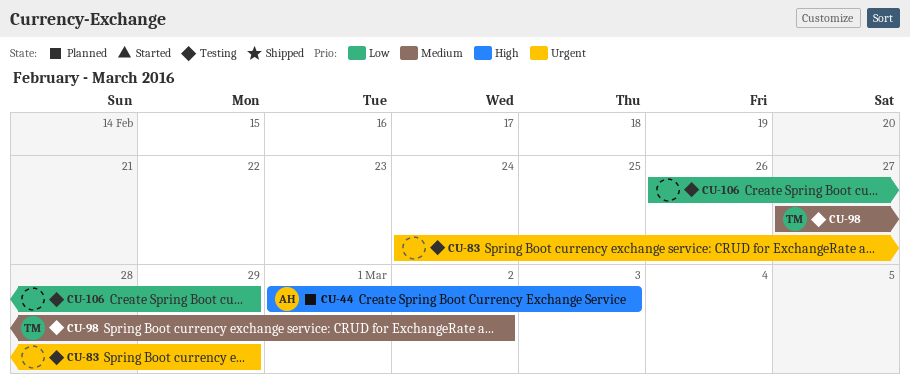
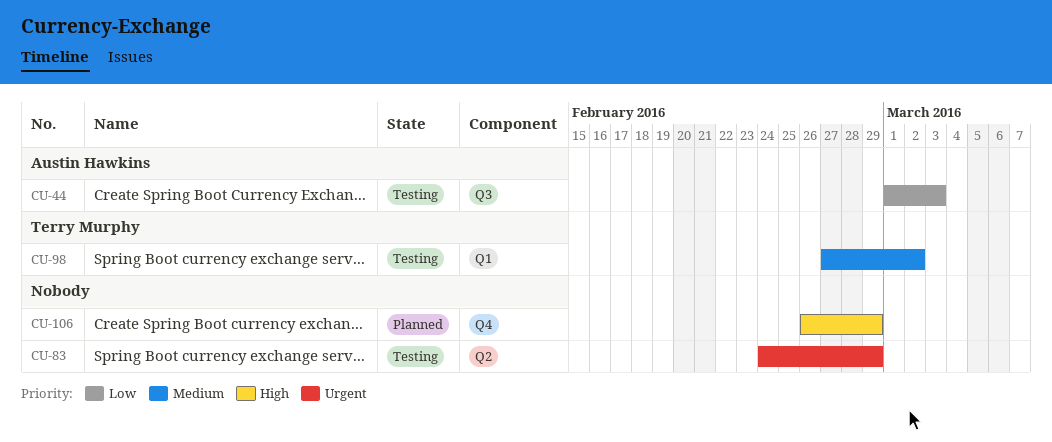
CU-44, status: Planned -> Testing
CU-44, priority: High -> Low
CU-106, status: Testing -> Planned
CU-106, priority: Low -> High

